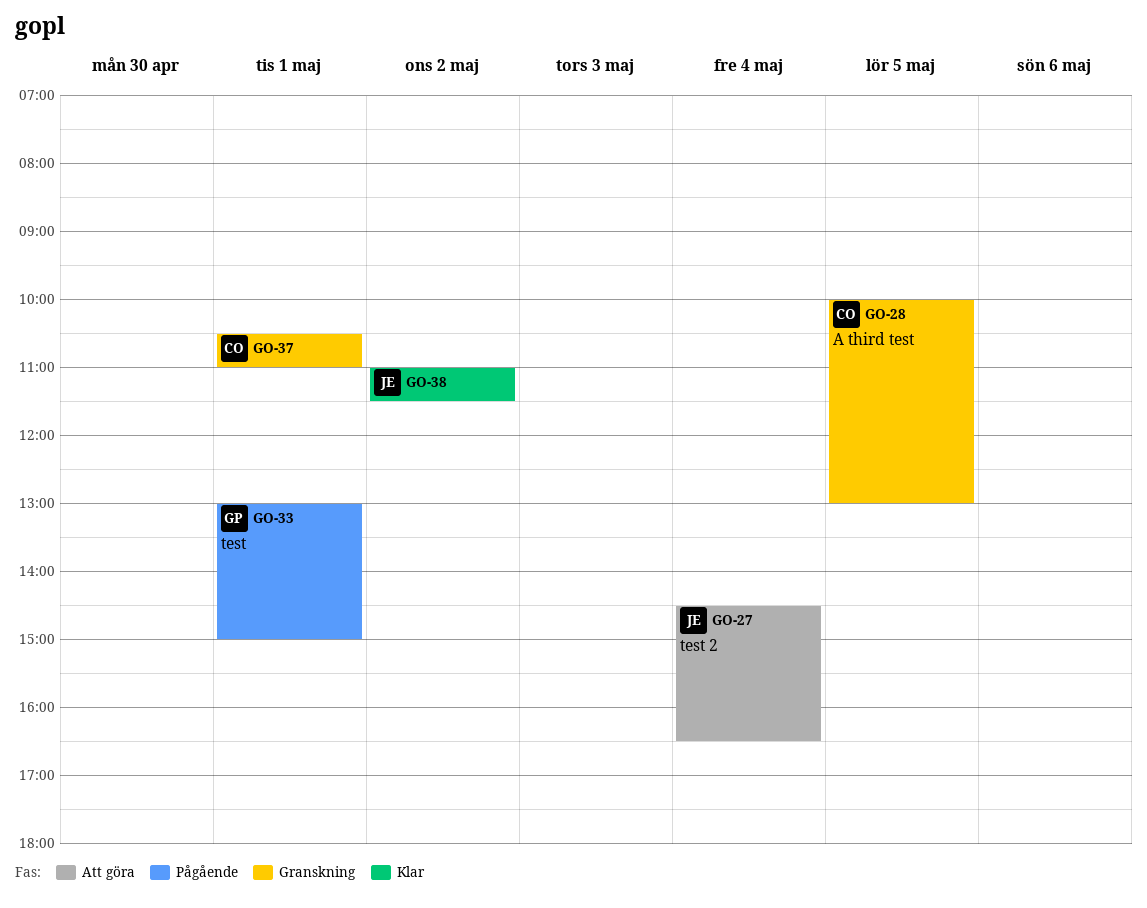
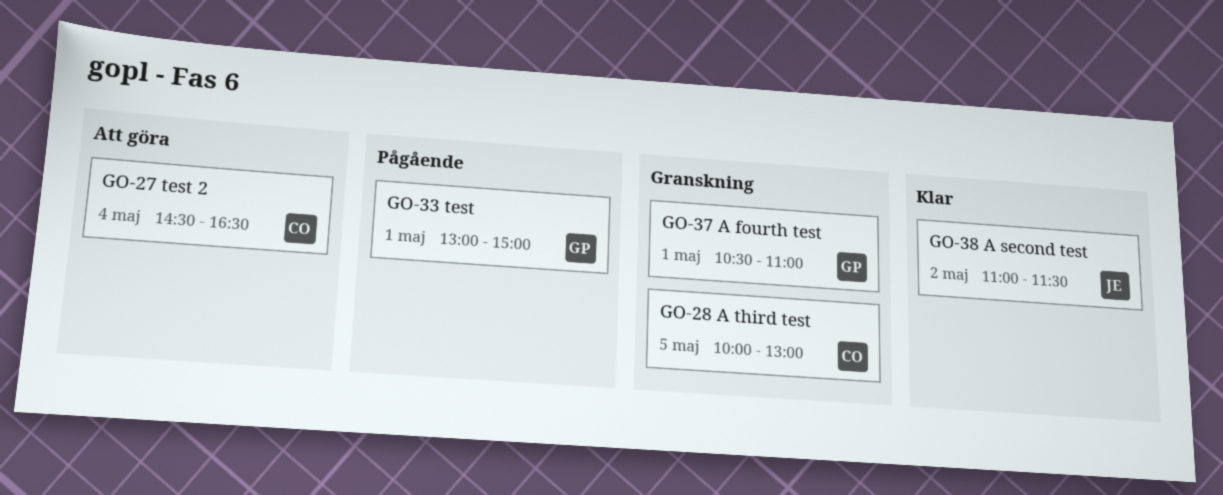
GO-27, owner: JE -> CO
GO-37, owner: CO -> GP

